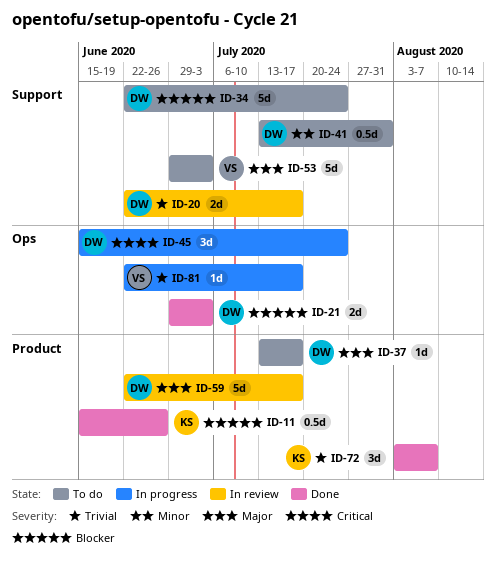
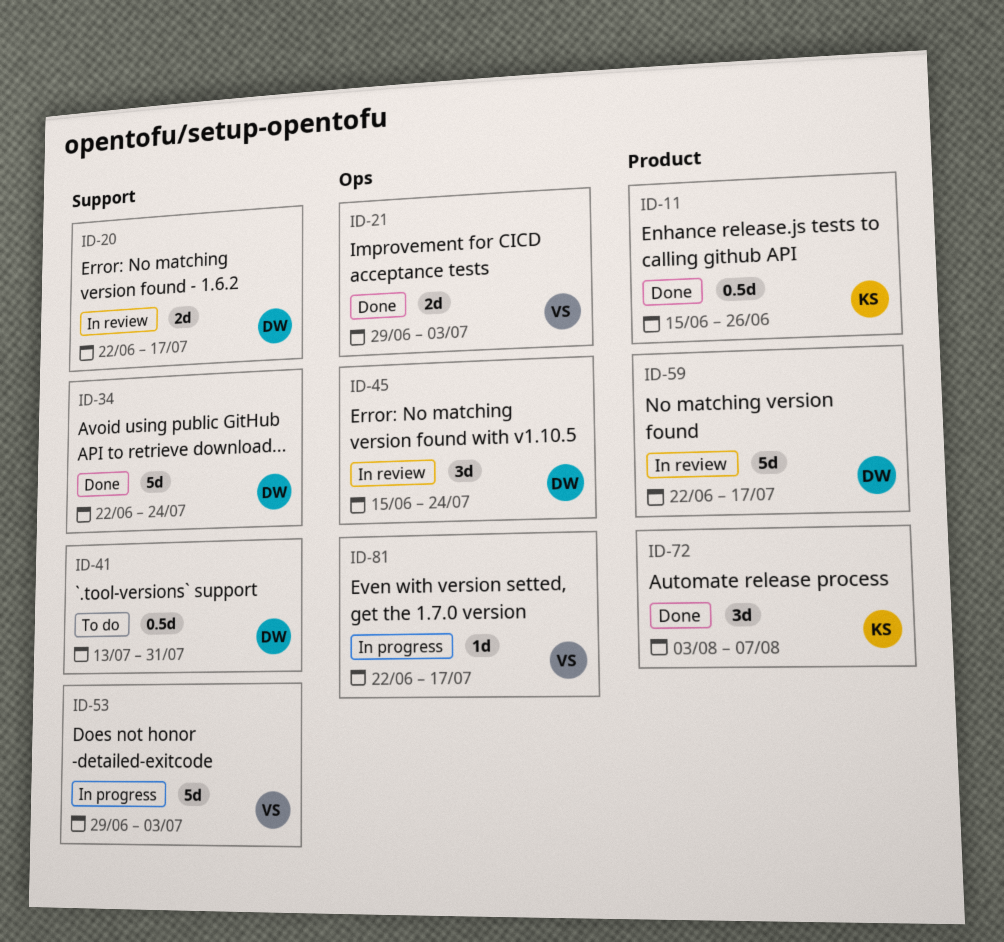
ID-21, owner: DW -> VS
ID-34, status: To do -> Done
ID-37: present -> none
ID-45, status: In progress -> In review
ID-53, status: To do -> In progress

